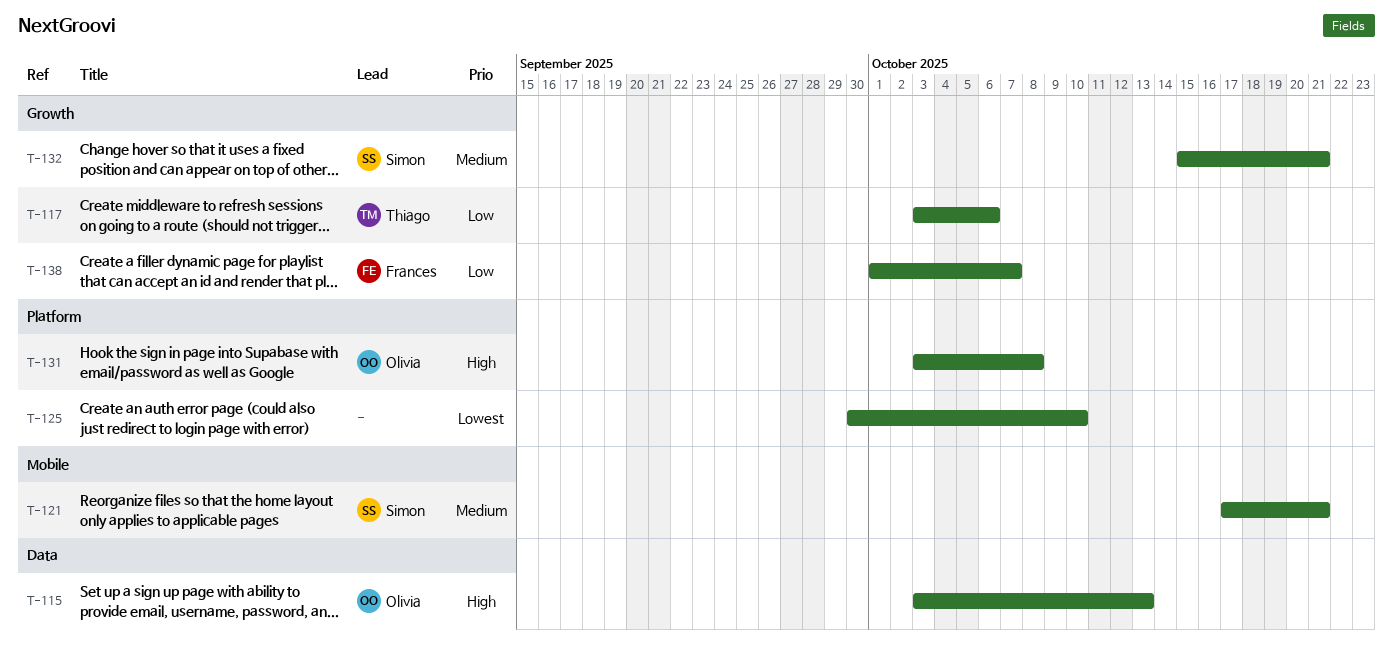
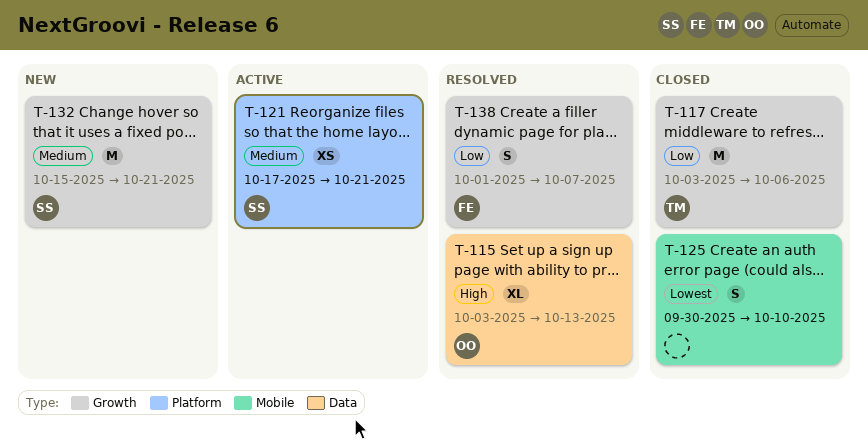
T-121, label: Mobile -> Platform
T-125, label: Platform -> Mobile
T-131: present -> none

